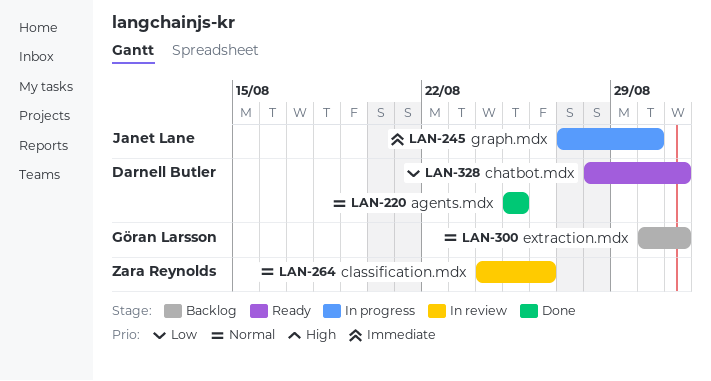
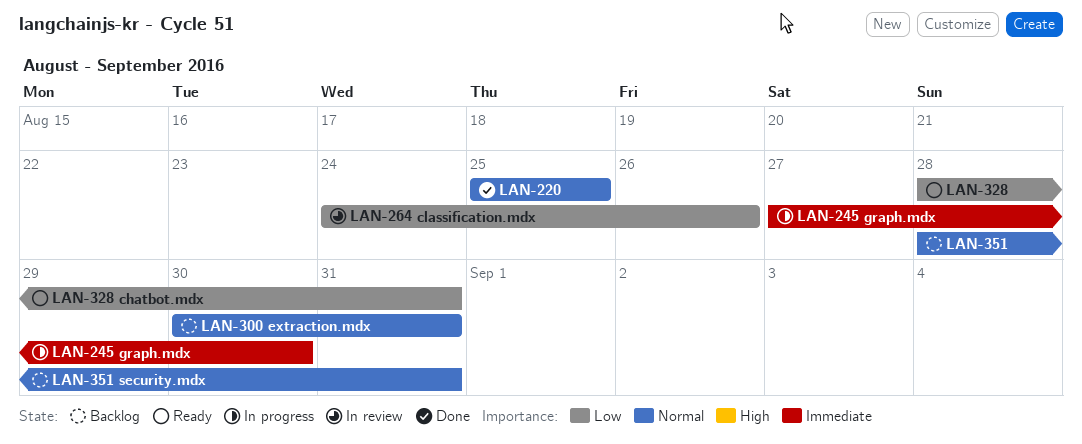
LAN-264, priority: Normal -> Low
LAN-351: none -> present

